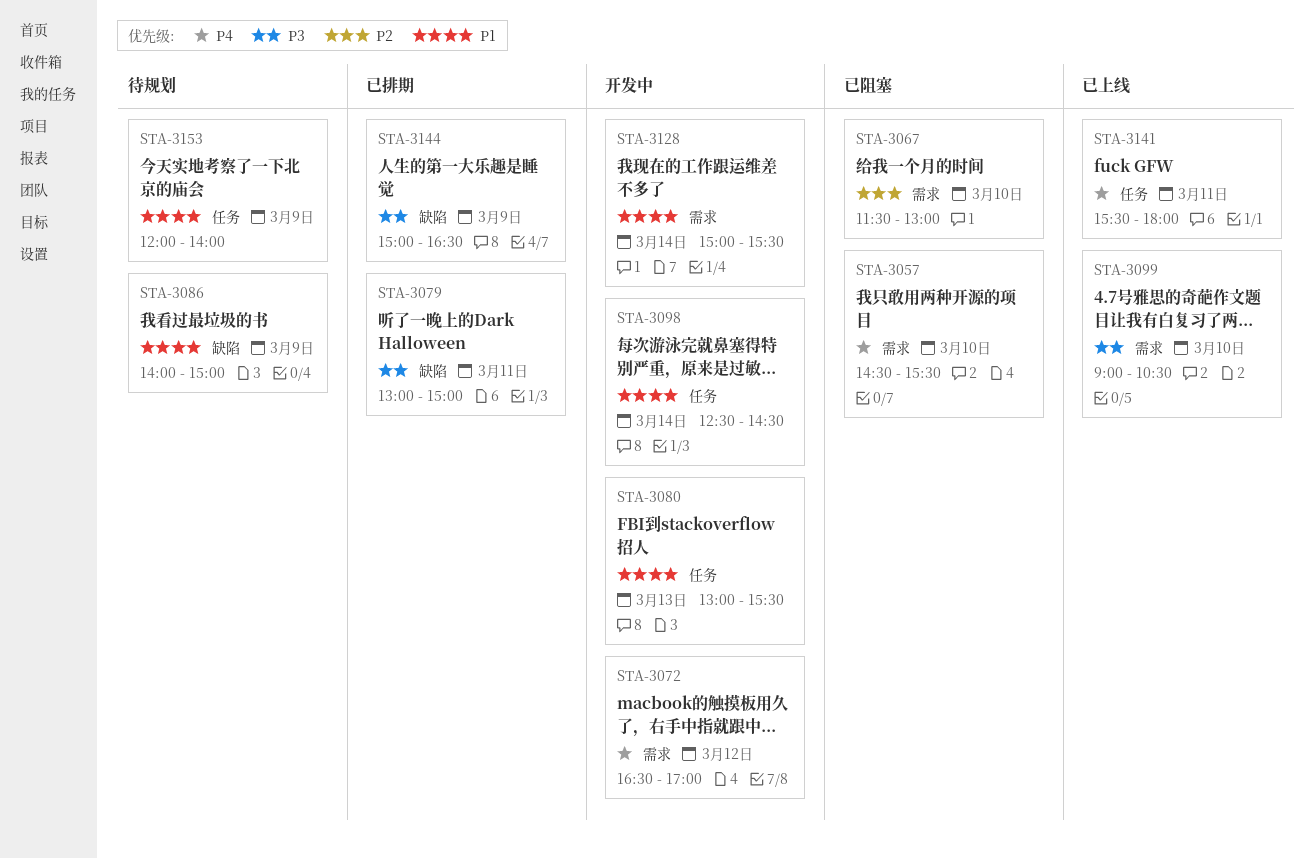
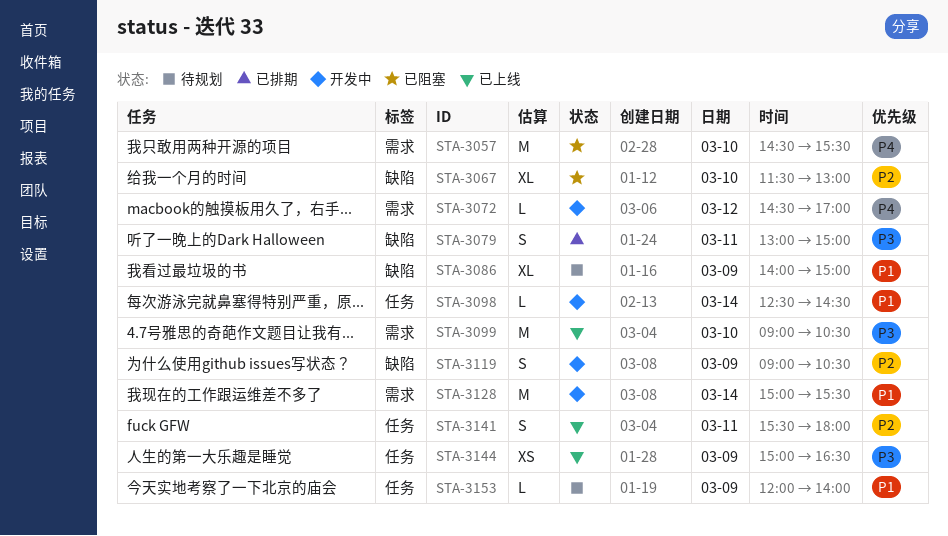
STA-3067, label: 需求 -> 缺陷
STA-3072, begins: 16:30 -> 14:30
STA-3080: present -> none
STA-3119: none -> present
STA-3141, priority: P4 -> P2
STA-3144, status: 已排期 -> 已上线
STA-3144, label: 缺陷 -> 任务

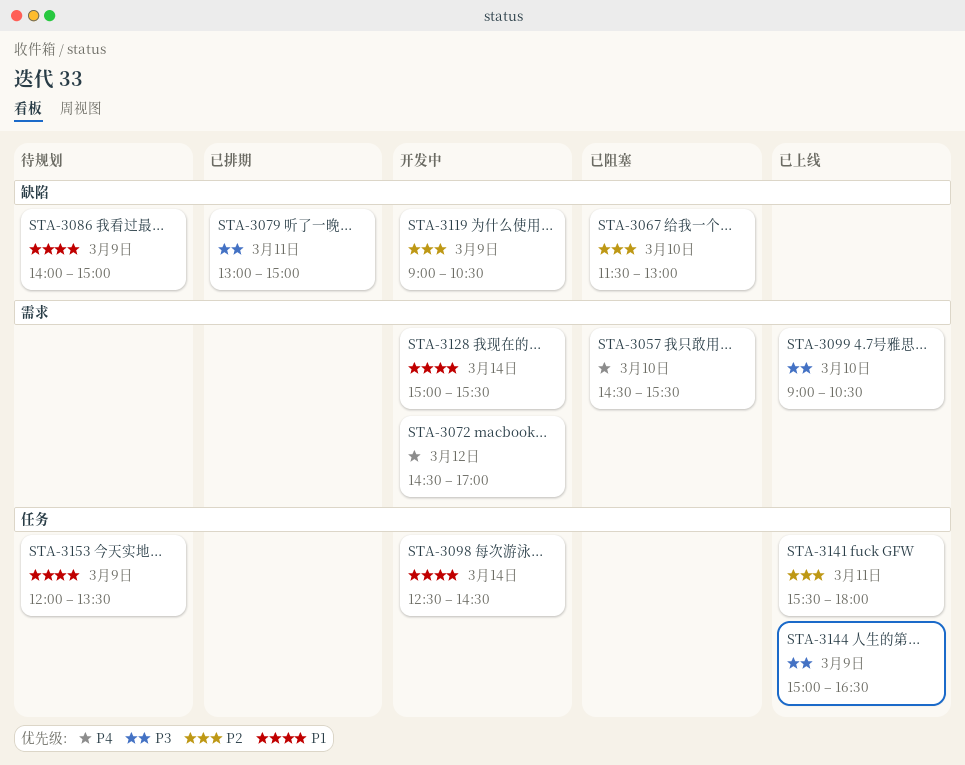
STA-3153, ends: 14:00 -> 13:30

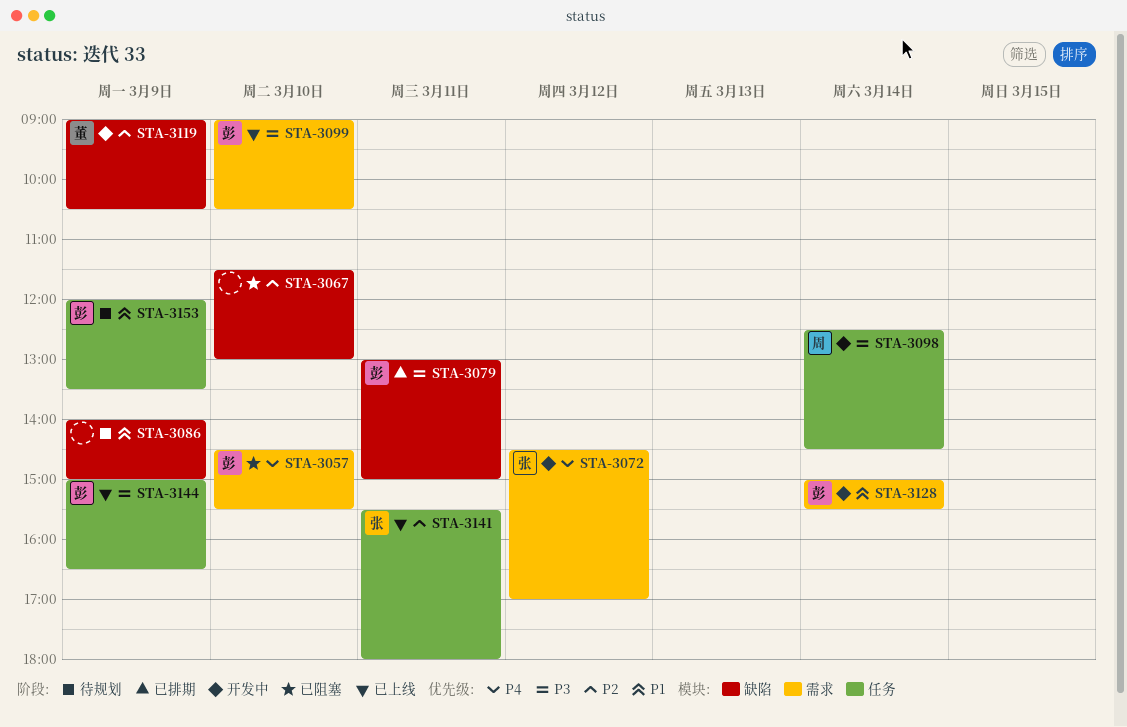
STA-3098, priority: P1 -> P3

